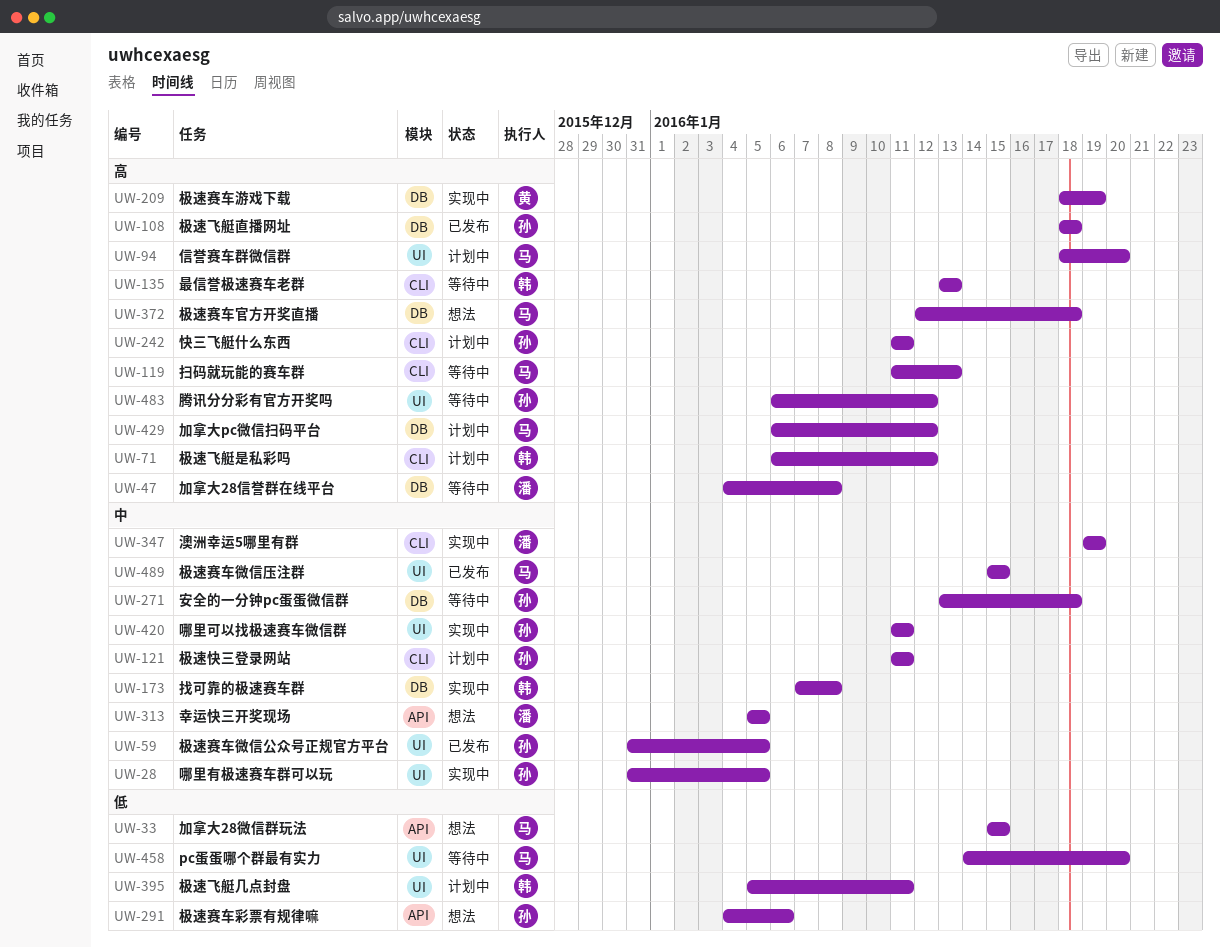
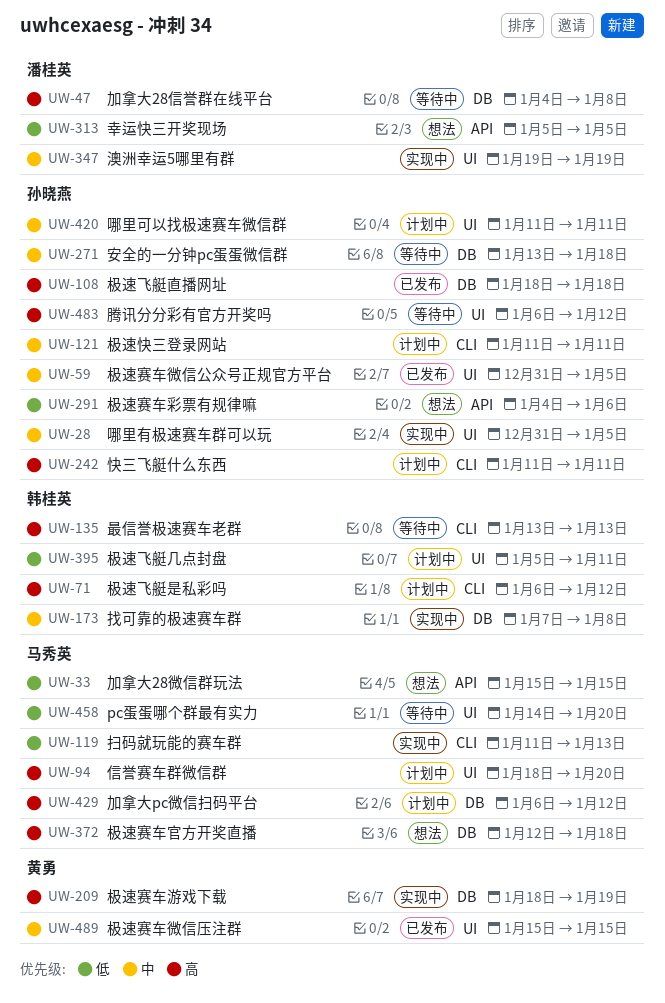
UW-119, status: 等待中 -> 实现中
UW-119, priority: 高 -> 低
UW-313, priority: 中 -> 低
UW-347, label: CLI -> UI
UW-420, status: 实现中 -> 计划中
UW-489, owner: 马秀英 -> 黄勇

